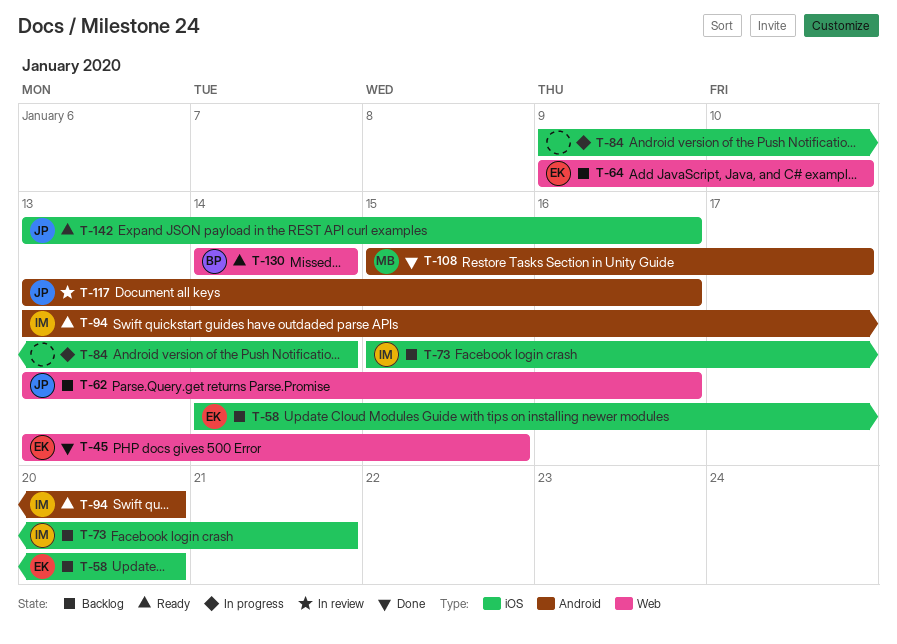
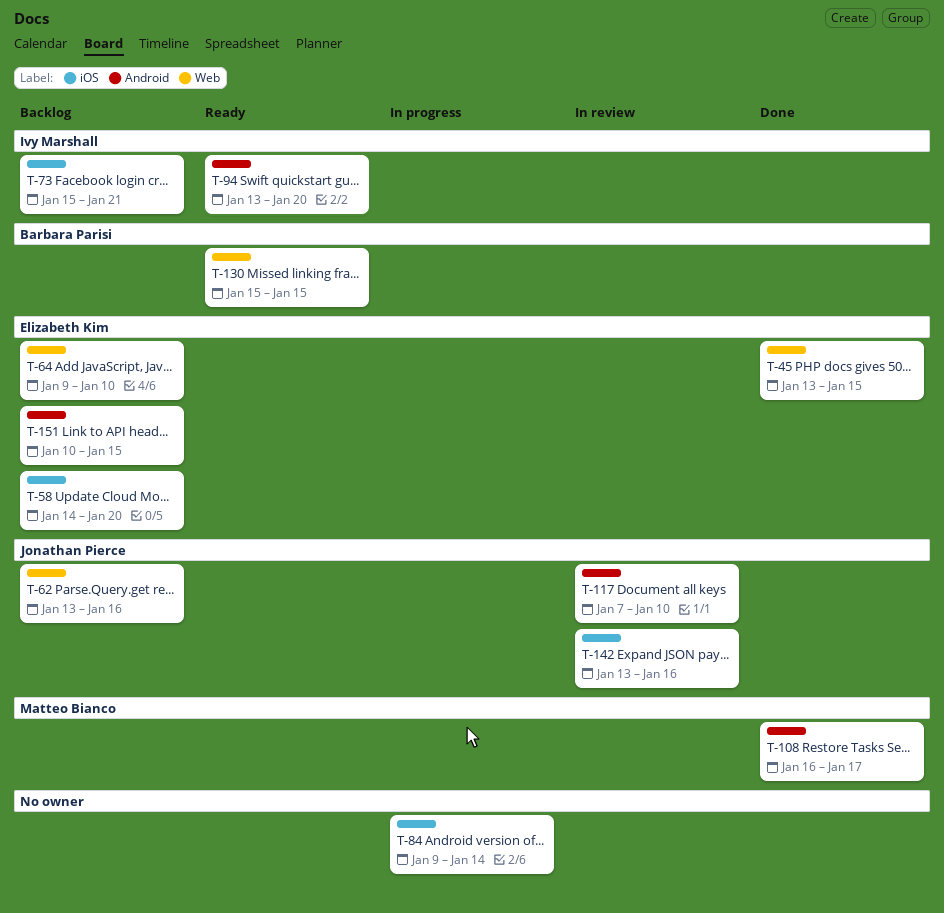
T-108, start: Jan 15 -> Jan 16
T-117, start: Jan 13 -> Jan 7
T-117, due: Jan 16 -> Jan 10
T-130, start: Jan 14 -> Jan 15
T-130, due: Jan 14 -> Jan 15
T-142, status: Ready -> In review
T-151: none -> present

